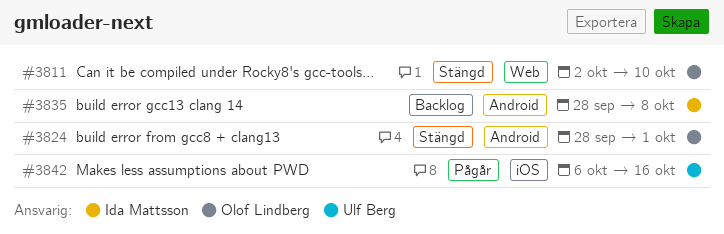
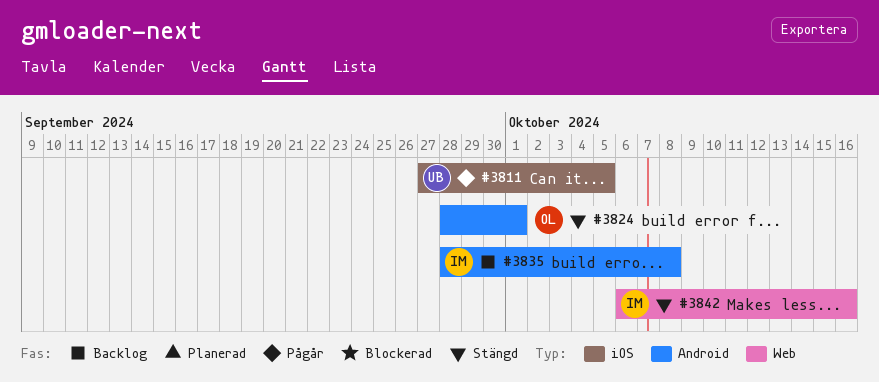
#3811, status: Stängd -> Pågår
#3811, owner: Olof Lindberg -> Ulf Berg
#3811, label: Web -> iOS
#3811, start: Oct 2 -> Sep 27
#3811, due: Oct 10 -> Oct 5
#3842, status: Pågår -> Stängd
#3842, owner: Ulf Berg -> Ida Mattsson
#3842, label: iOS -> Web

